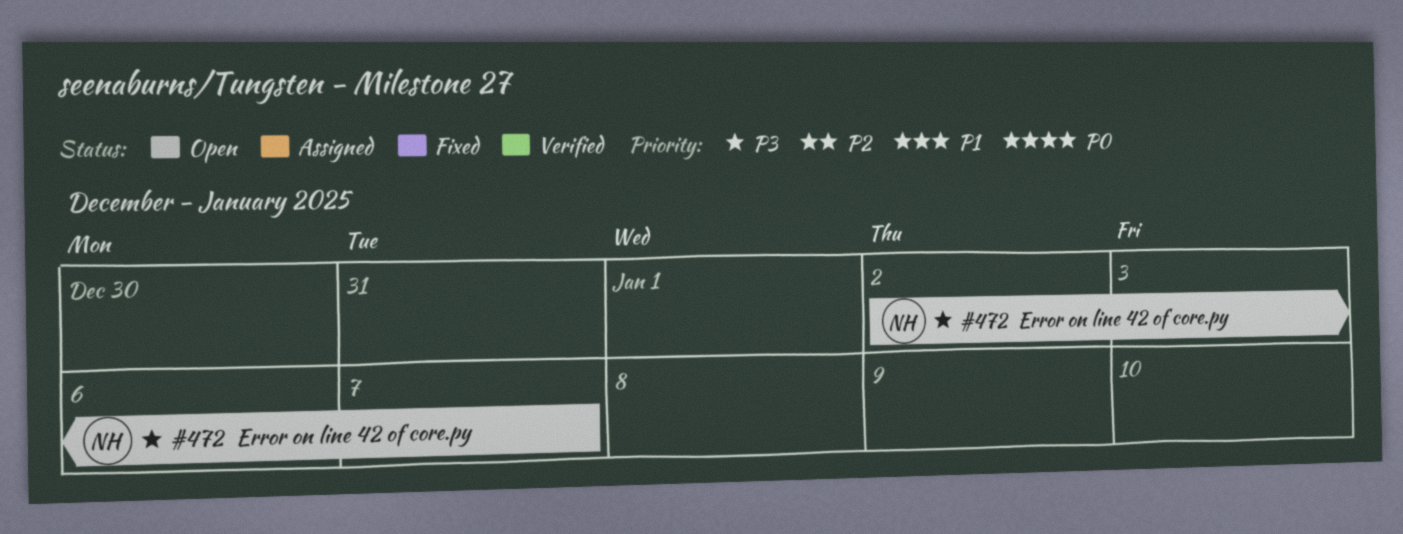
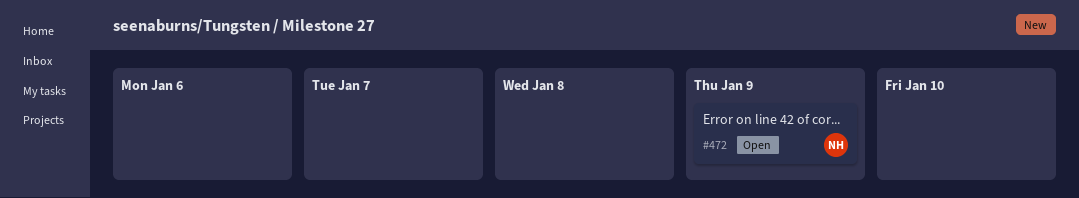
#472, due: Jan 7 -> Jan 9

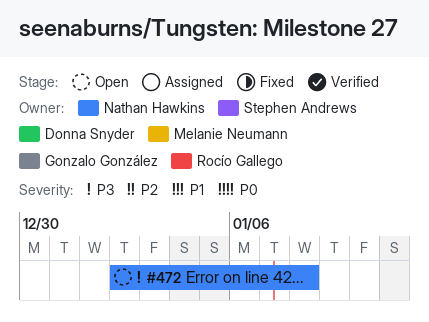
#472, due: Jan 9 -> Jan 8

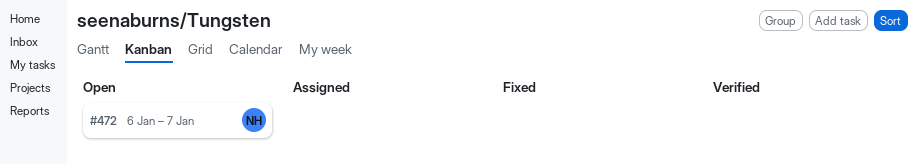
#472, start: Jan 2 -> Jan 6
#472, due: Jan 8 -> Jan 7

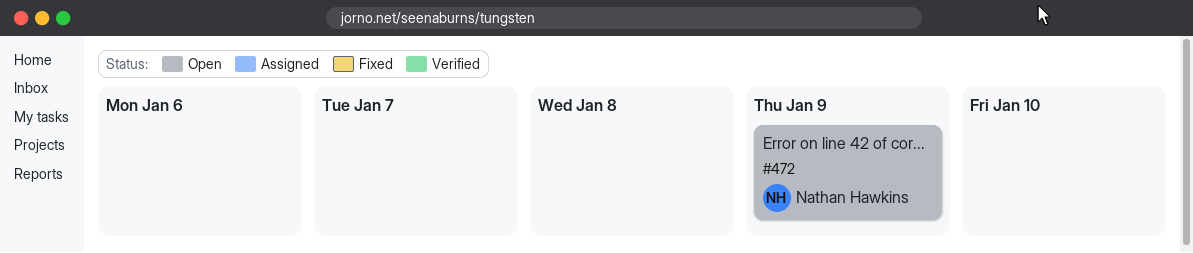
#472, due: Jan 7 -> Jan 9

